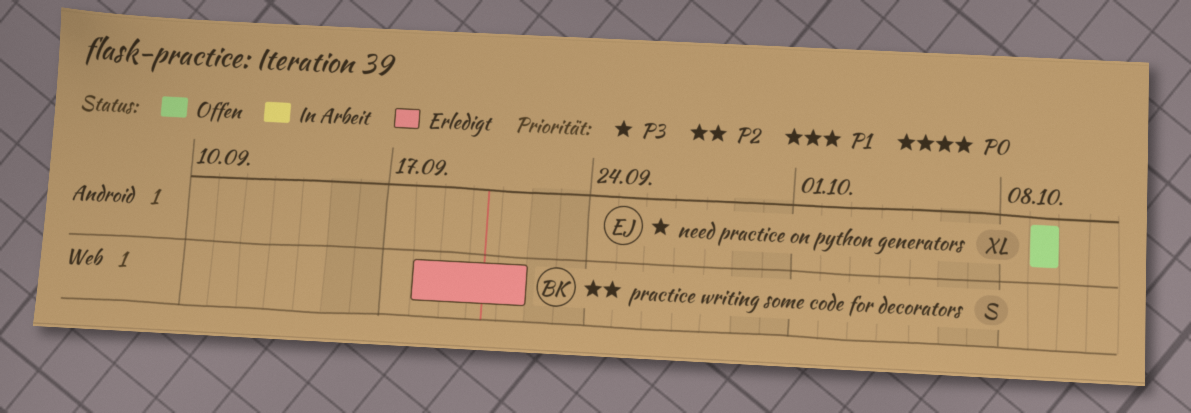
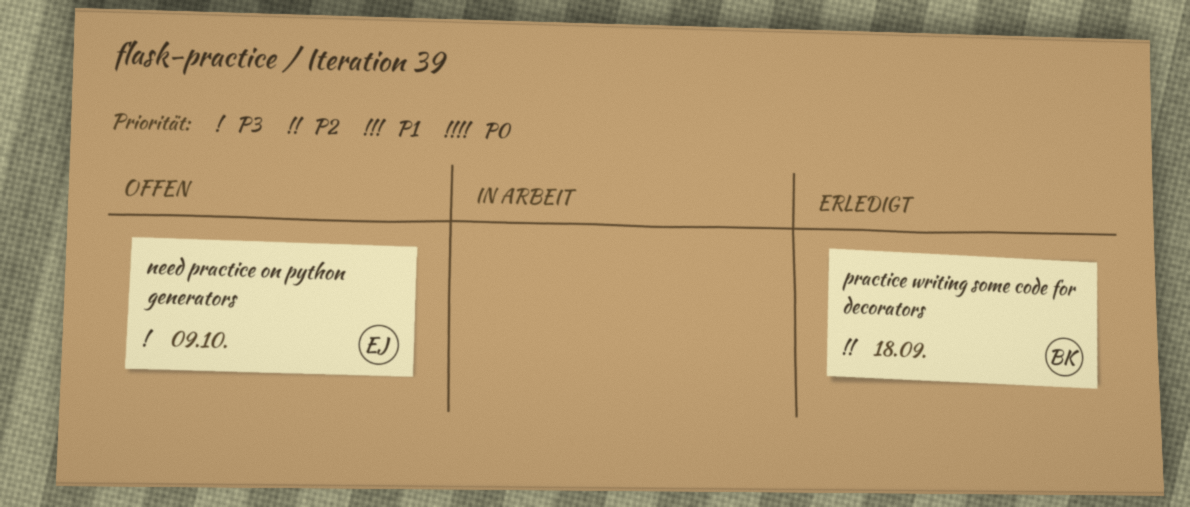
practice writing some code for decorators, due: Sep 21 -> Sep 18

